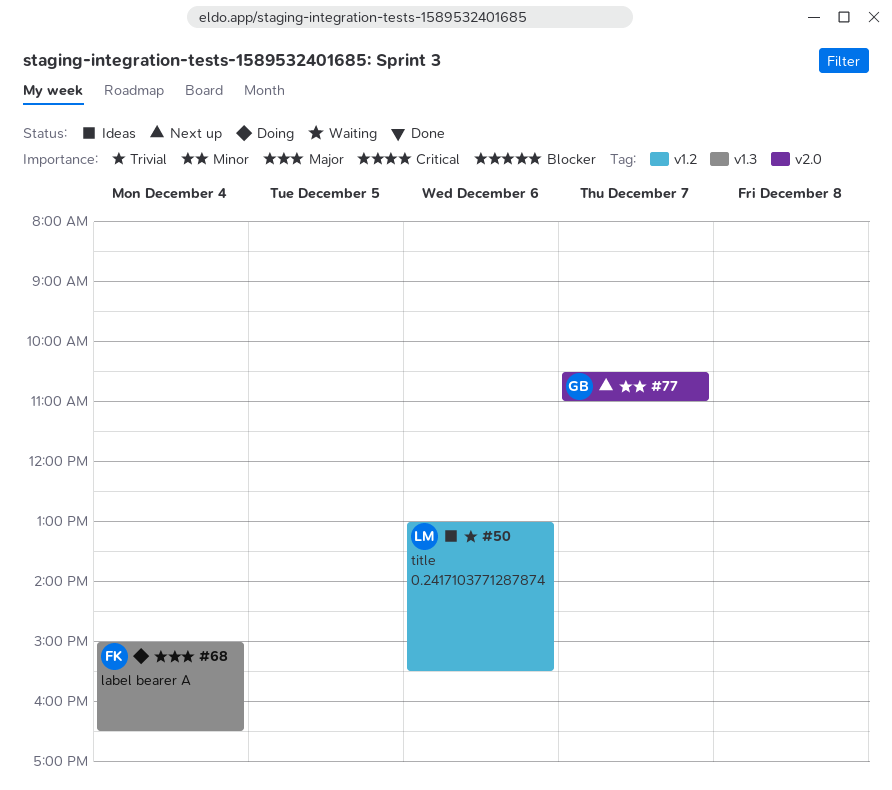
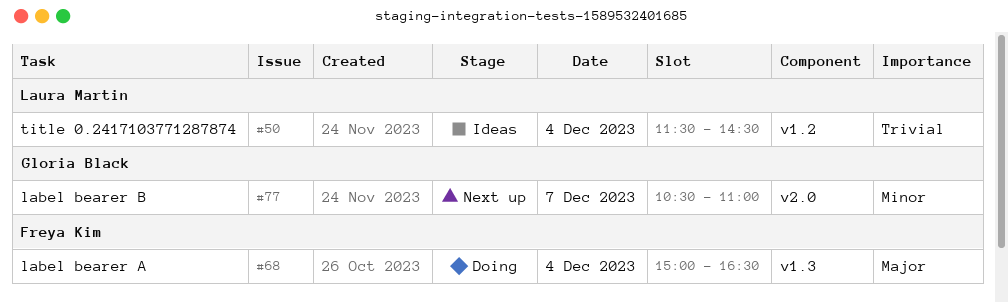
#50, day: Dec 6 -> Dec 4
#50, begins: 13:00 -> 11:30
#50, ends: 15:30 -> 14:30

